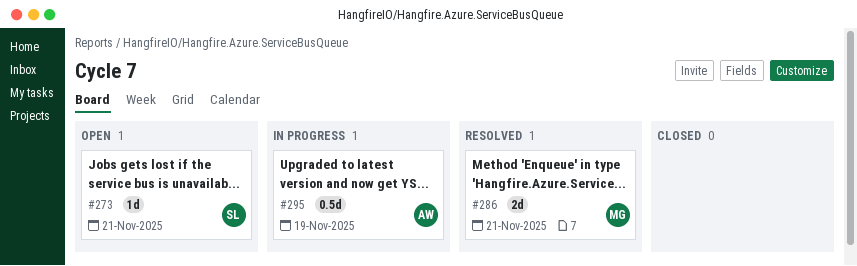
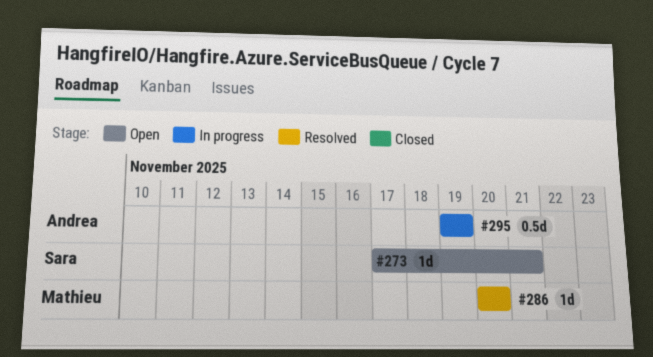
#286, estimate: 2d -> 1d
#286, due: Nov 21 -> Nov 20

